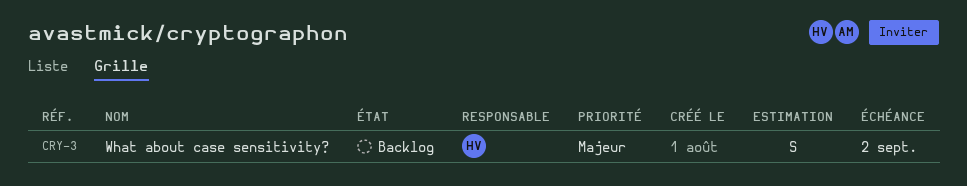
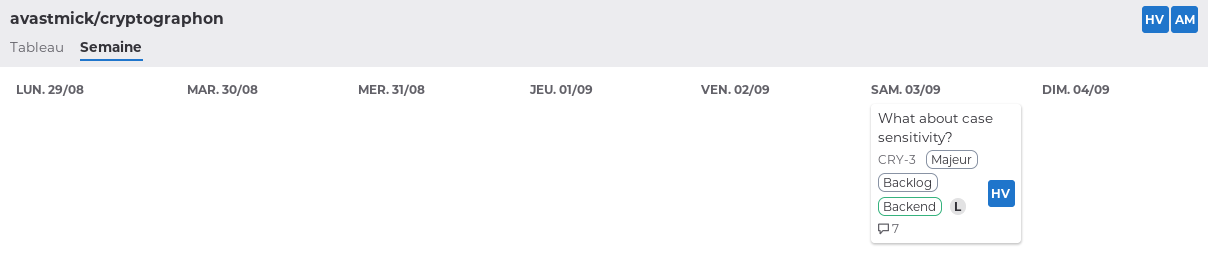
CRY-3, estimate: S -> L
CRY-3, due: Sep 2 -> Sep 3

